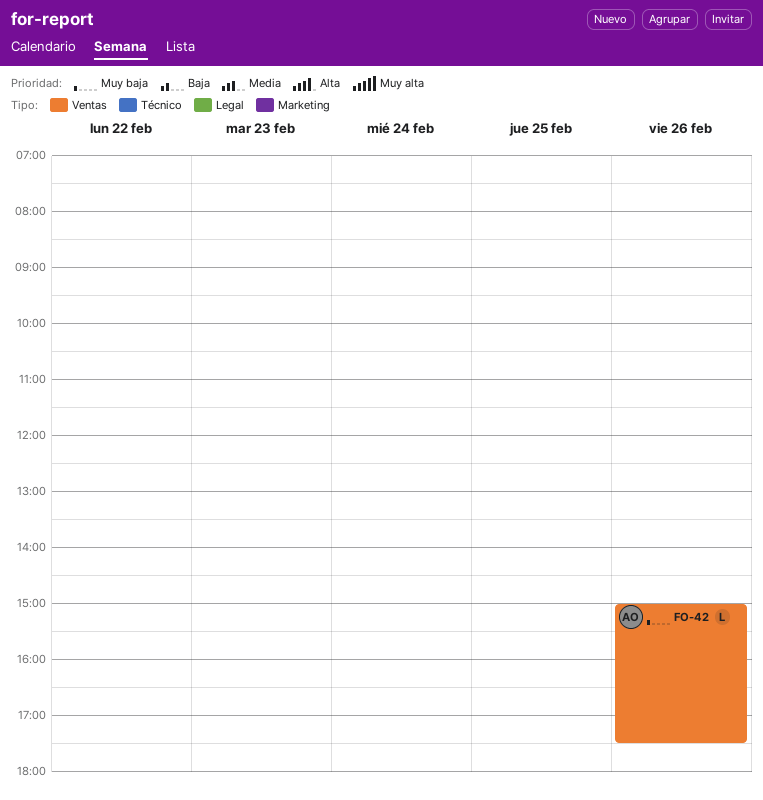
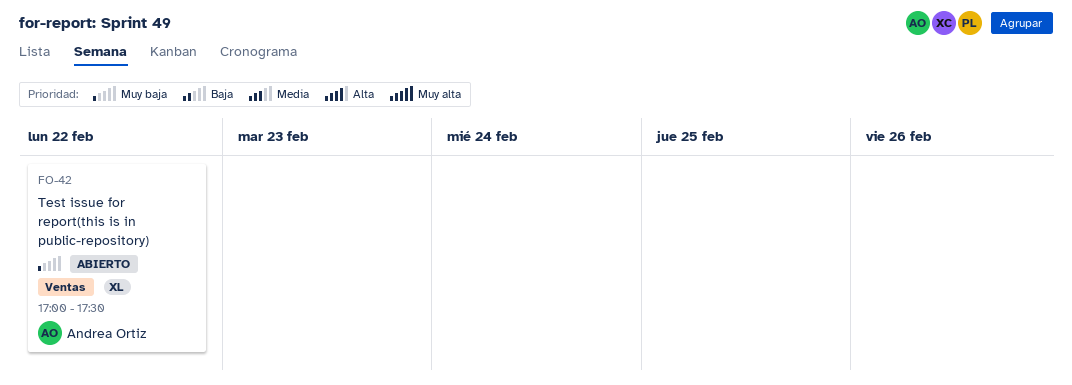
FO-42, estimate: L -> XL
FO-42, day: Feb 26 -> Feb 22
FO-42, begins: 15:00 -> 17:00

